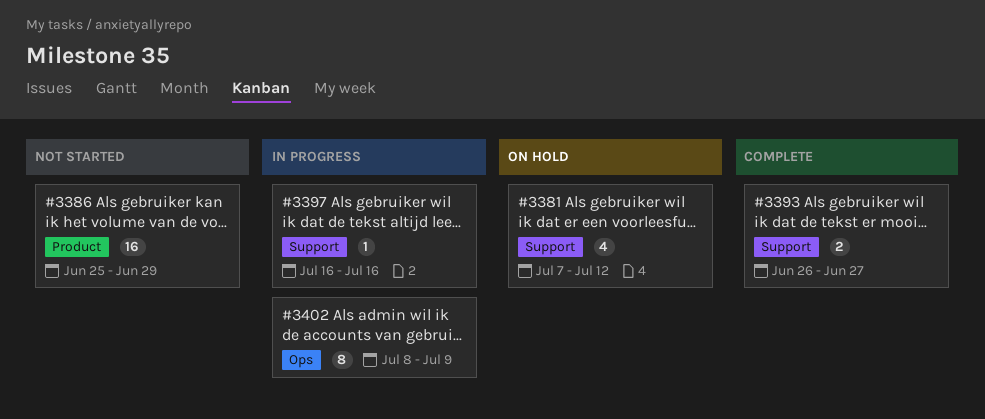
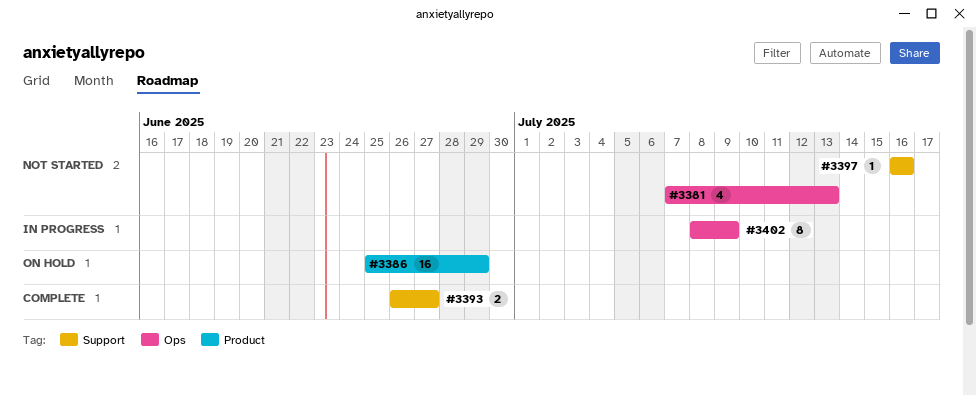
#3381, status: On hold -> Not started
#3381, label: Support -> Ops
#3381, due: Jul 12 -> Jul 13
#3386, status: Not started -> On hold
#3397, status: In progress -> Not started

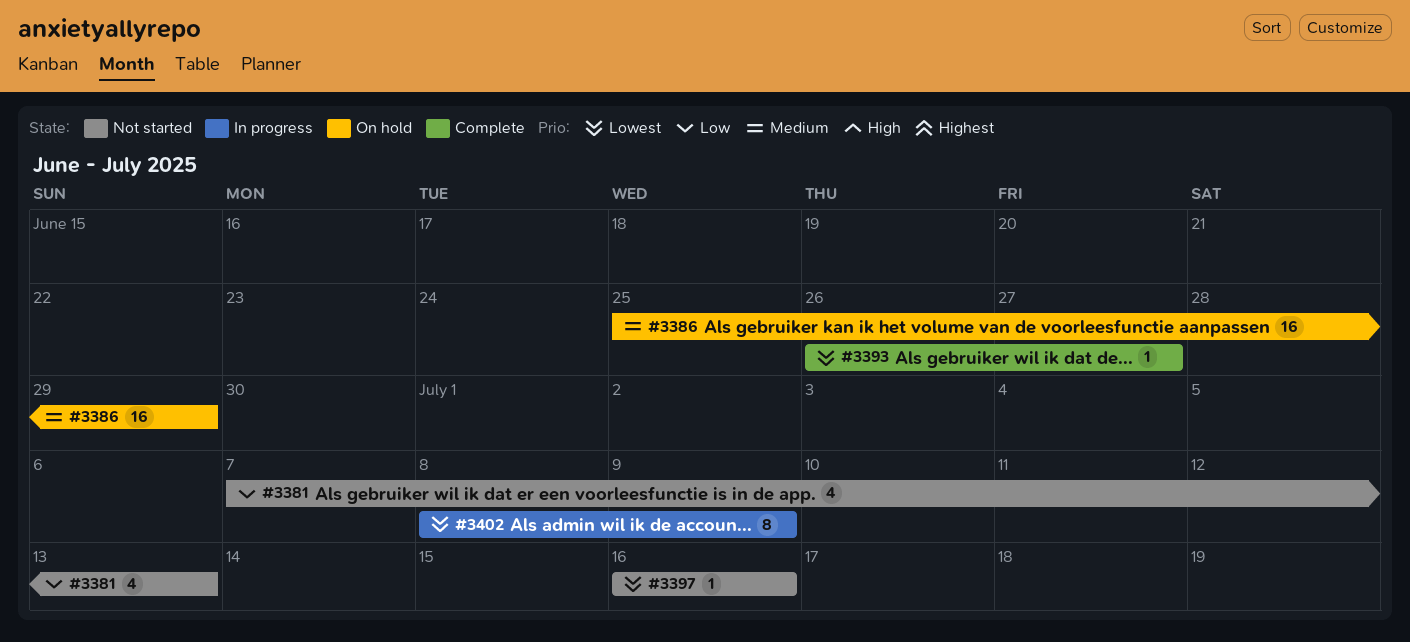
#3393, estimate: 2 -> 1

